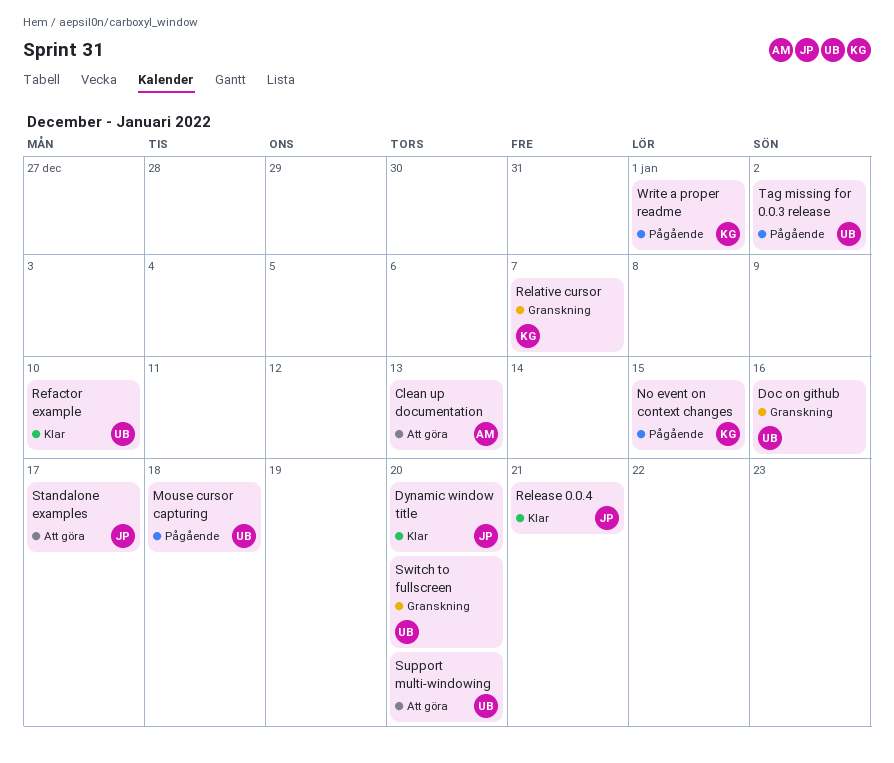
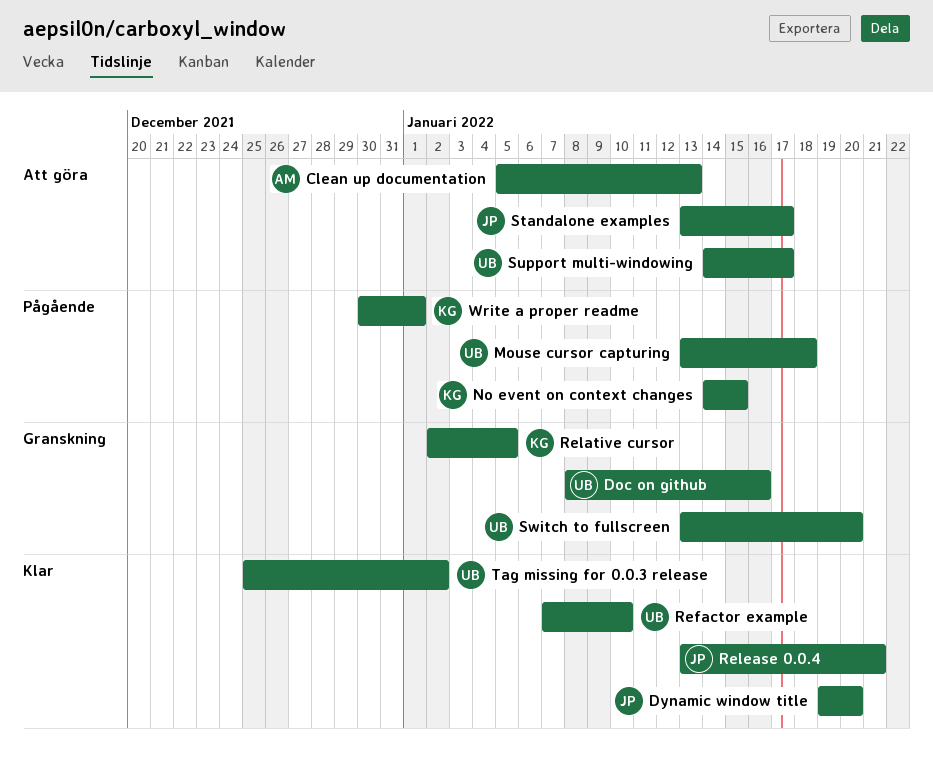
Relative cursor, due: Jan 7 -> Jan 5
Support multi-windowing, due: Jan 20 -> Jan 17
Tag missing for 0.0.3 release, status: Pågående -> Klar

